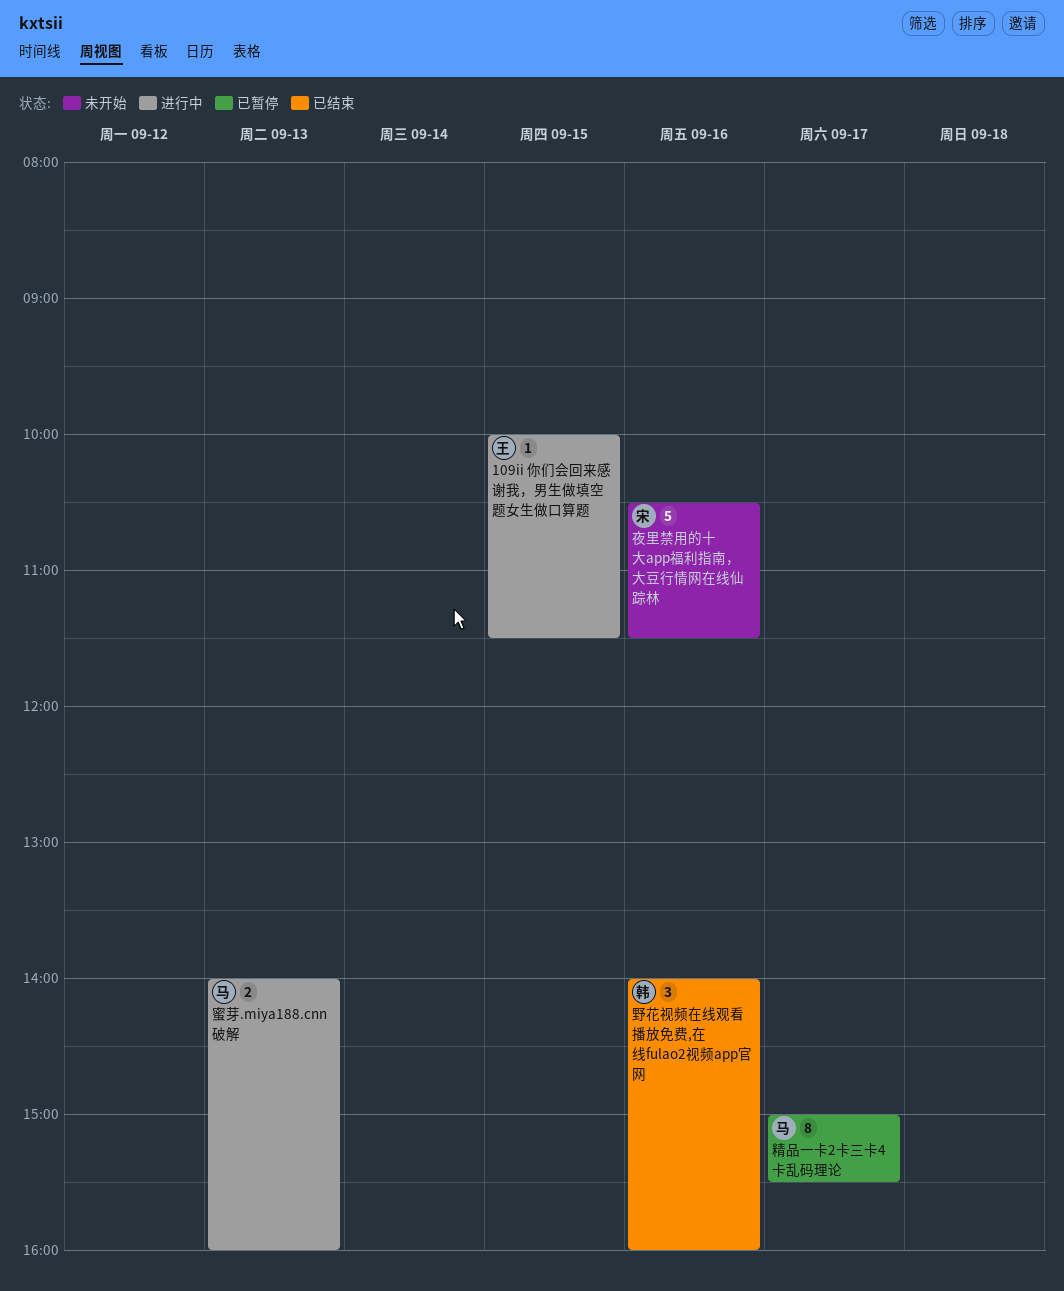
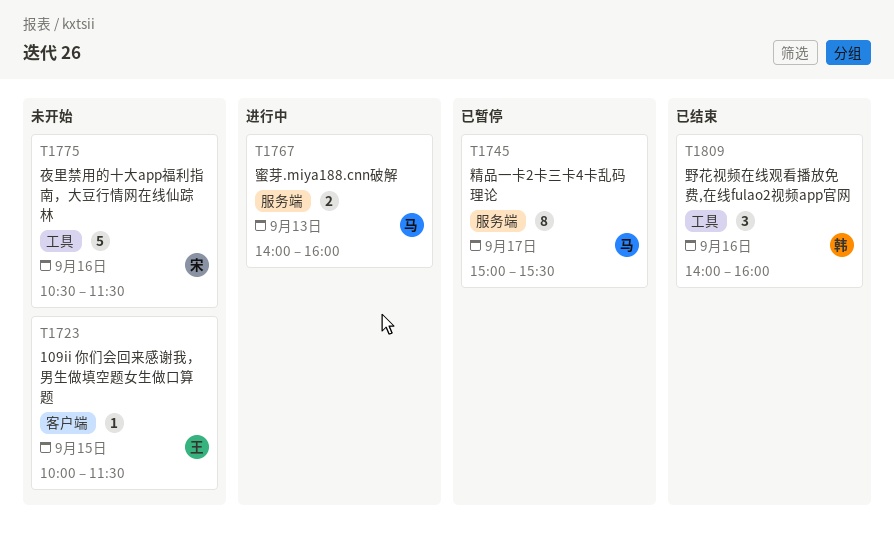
109ii 你们会回来感谢我，男生做填空题女生做口算题, status: 进行中 -> 未开始

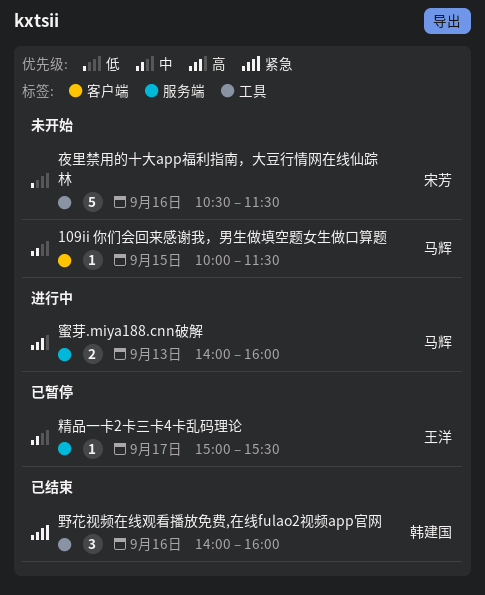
109ii 你们会回来感谢我，男生做填空题女生做口算题, owner: 王洋 -> 马辉
精品一卡2卡三卡4卡乱码理论, owner: 马辉 -> 王洋
精品一卡2卡三卡4卡乱码理论, estimate: 8 -> 1

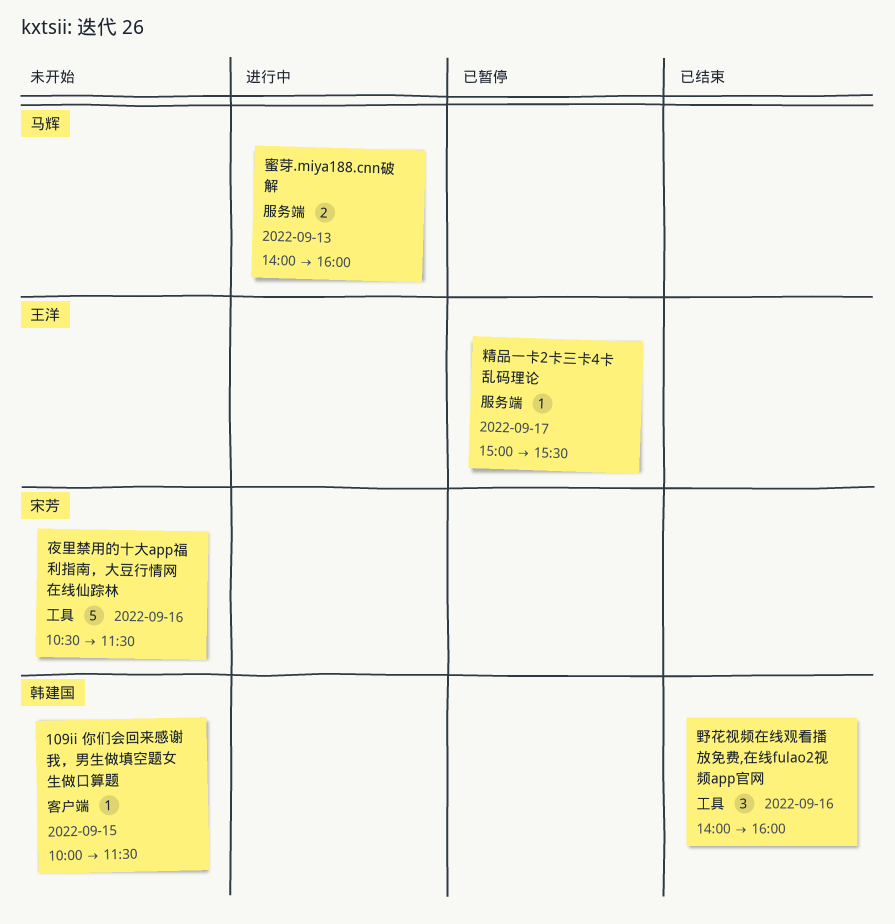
109ii 你们会回来感谢我，男生做填空题女生做口算题, owner: 马辉 -> 韩建国

